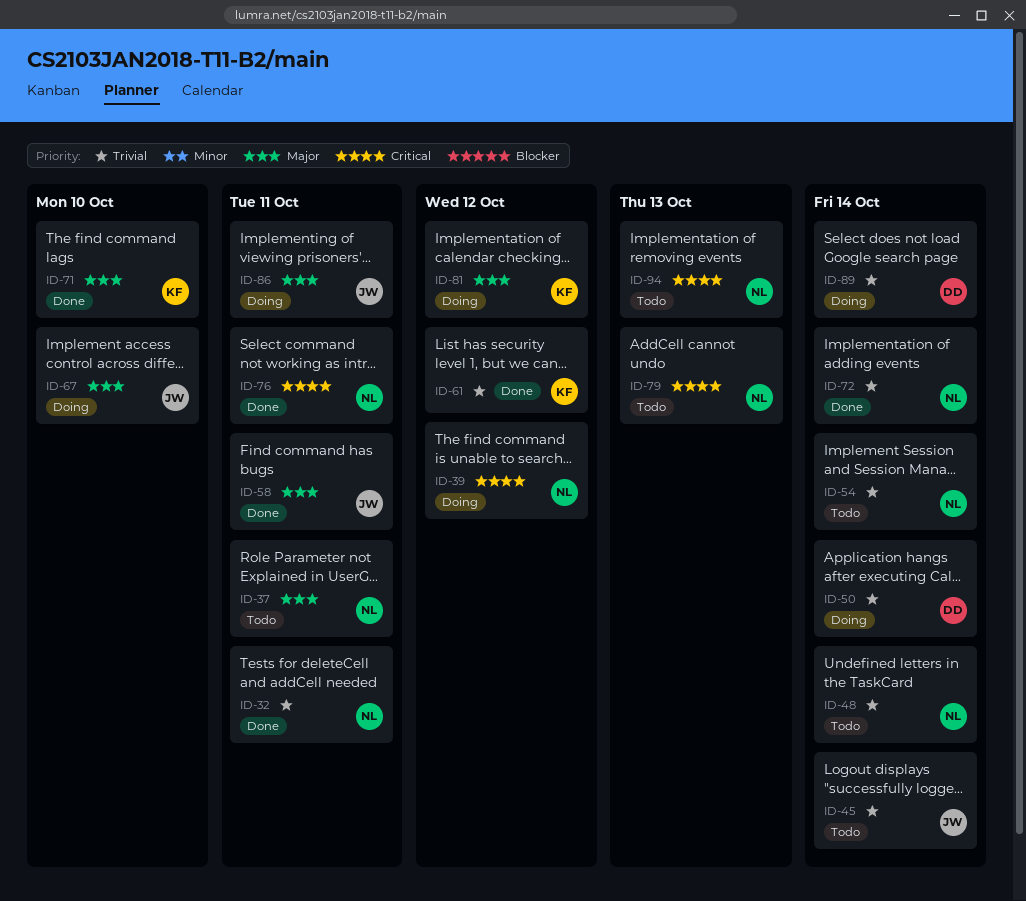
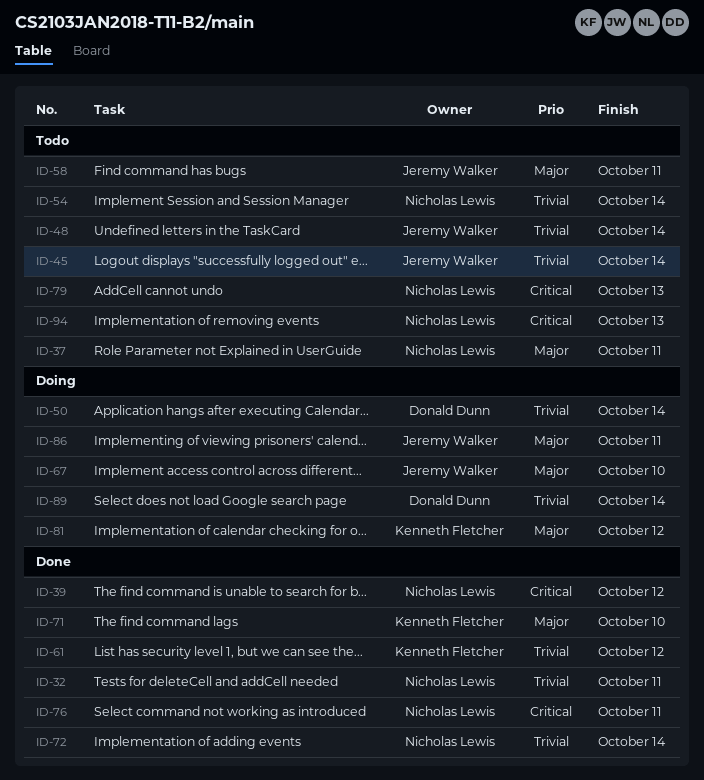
ID-39, status: Doing -> Done
ID-48, owner: Nicholas Lewis -> Jeremy Walker
ID-58, status: Done -> Todo

